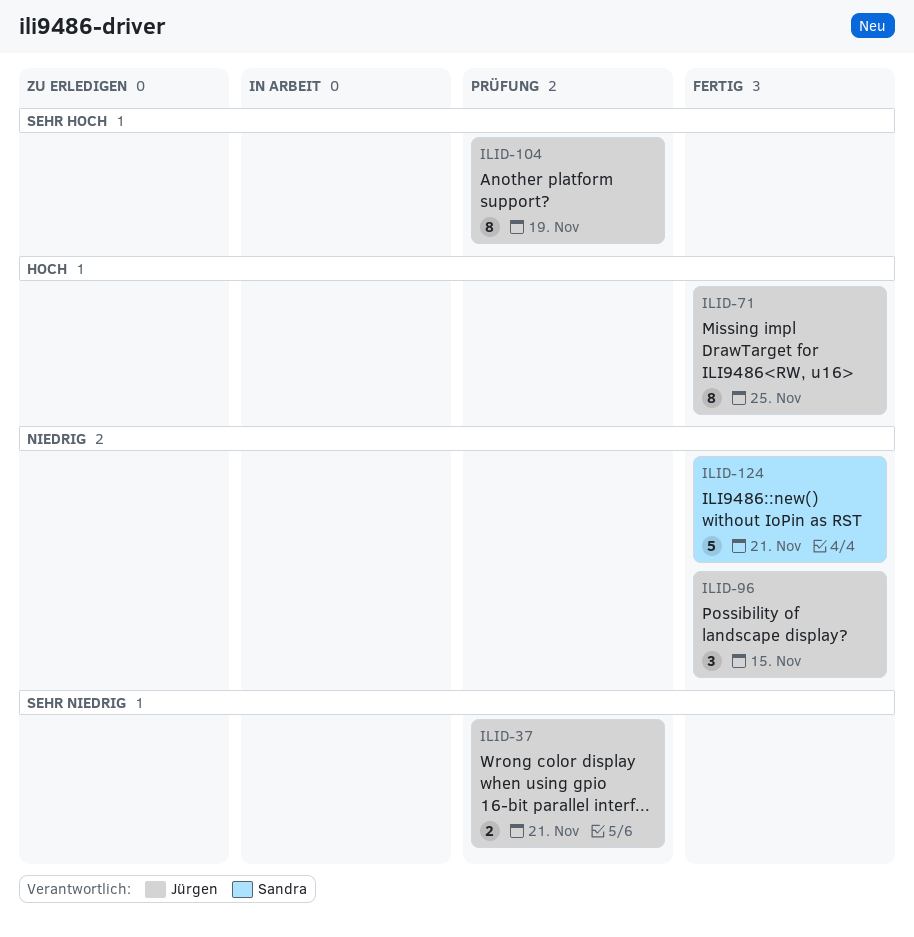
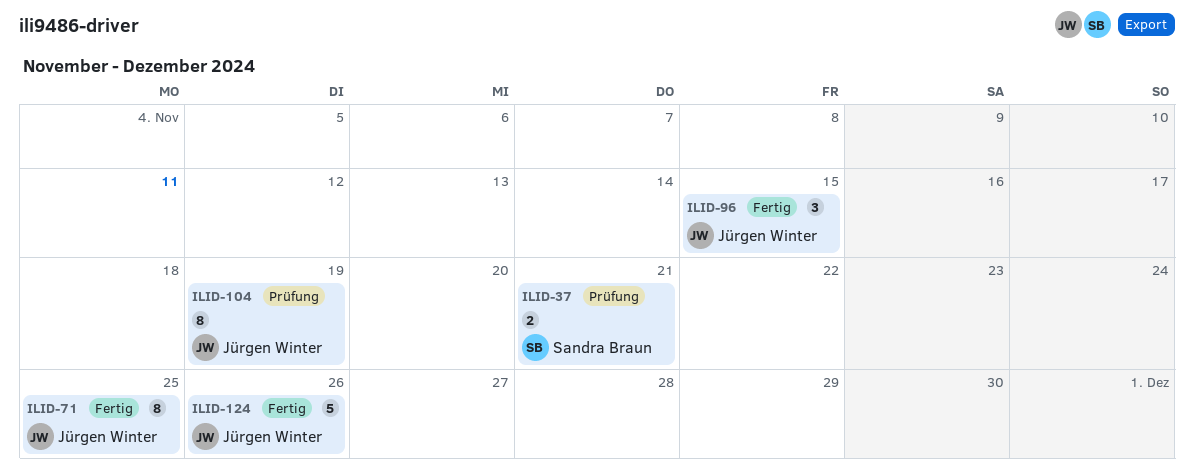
ILID-37, owner: Jürgen Winter -> Sandra Braun
ILID-124, owner: Sandra Braun -> Jürgen Winter
ILID-124, due: Nov 21 -> Nov 26

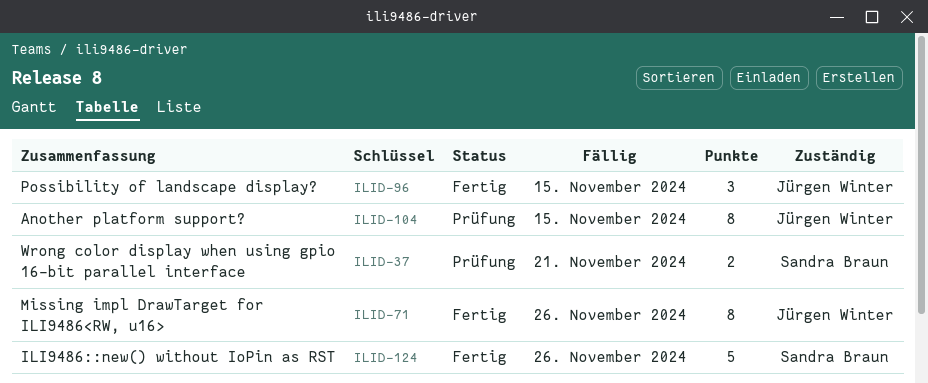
ILID-71, due: Nov 25 -> Nov 26
ILID-104, due: Nov 19 -> Nov 15
ILID-124, owner: Jürgen Winter -> Sandra Braun

